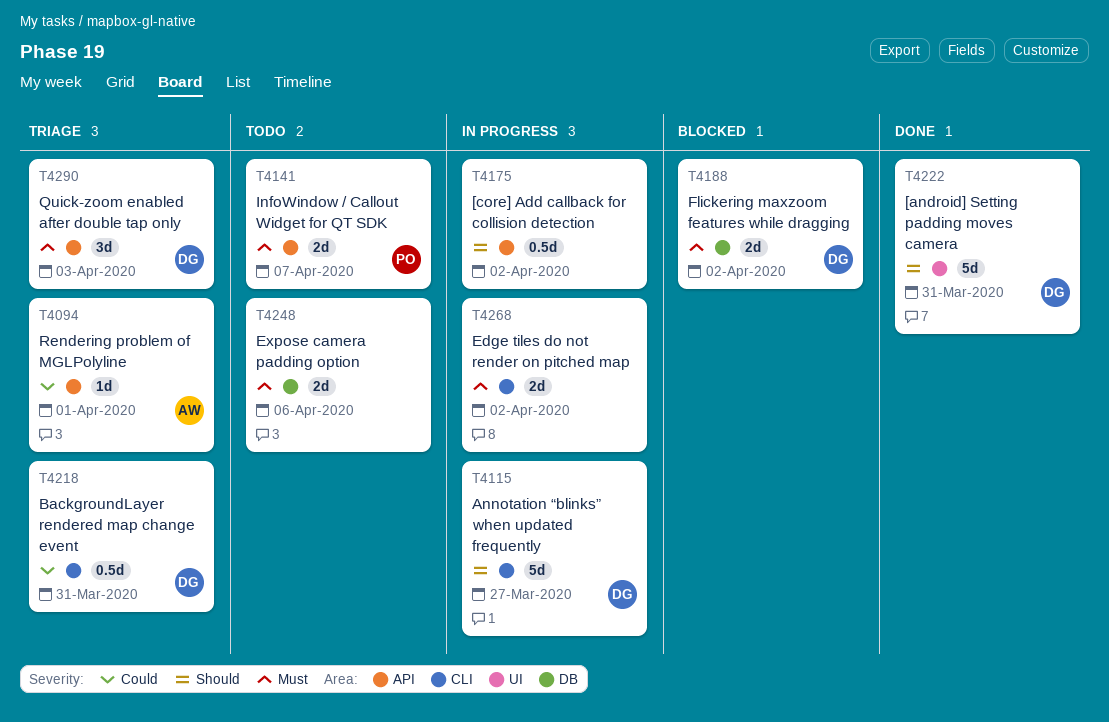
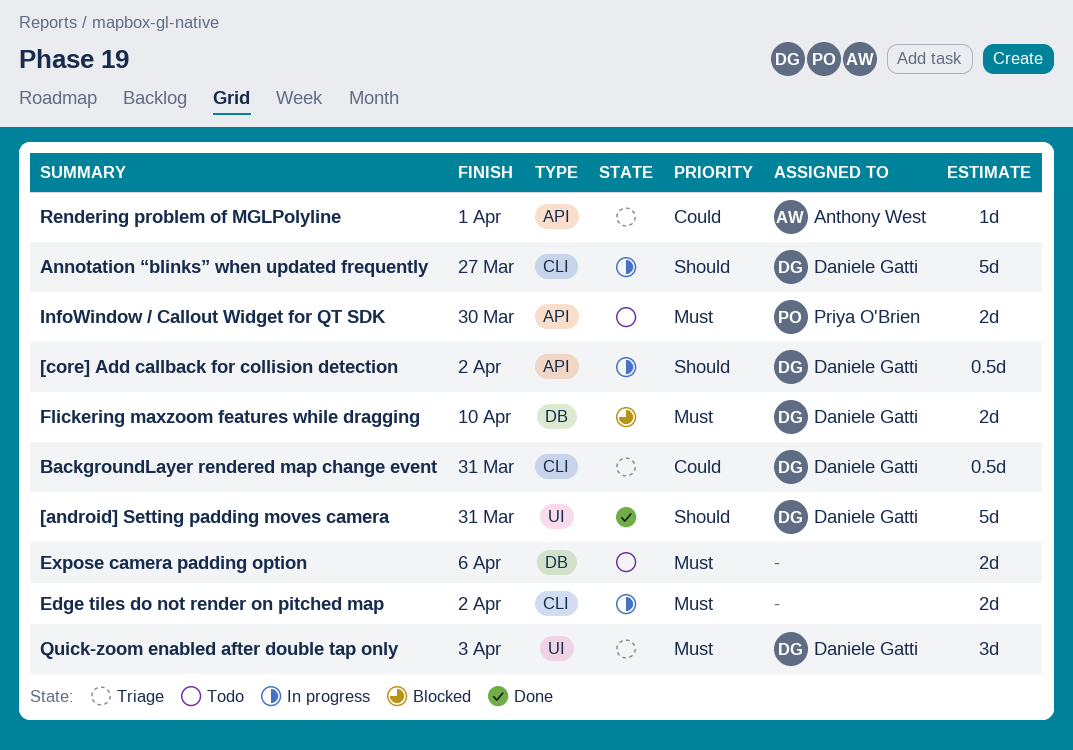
[core] Add callback for collision detection, owner: none -> Daniele Gatti
Flickering maxzoom features while dragging, due: Apr 2 -> Apr 10
InfoWindow / Callout Widget for QT SDK, due: Apr 7 -> Mar 30
Quick-zoom enabled after double tap only, label: API -> UI

